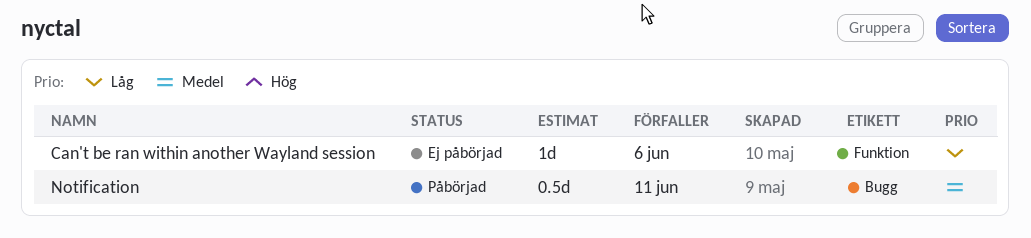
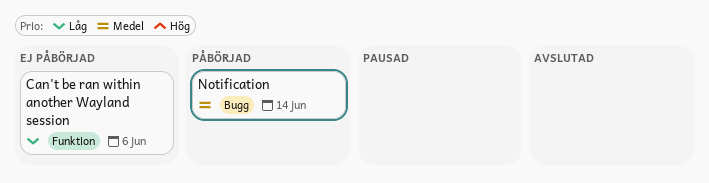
Notification, due: Jun 11 -> Jun 14

